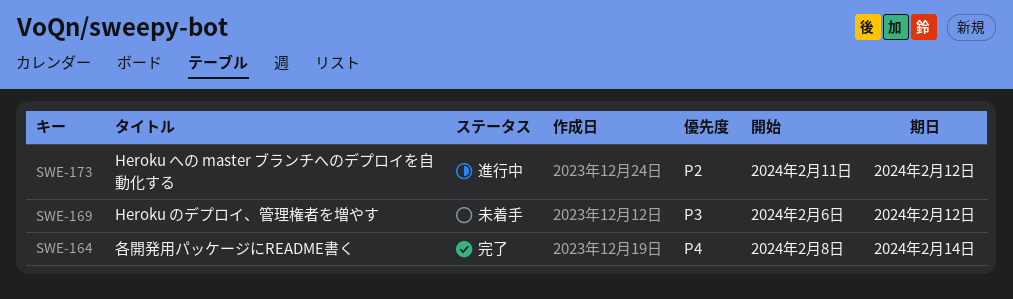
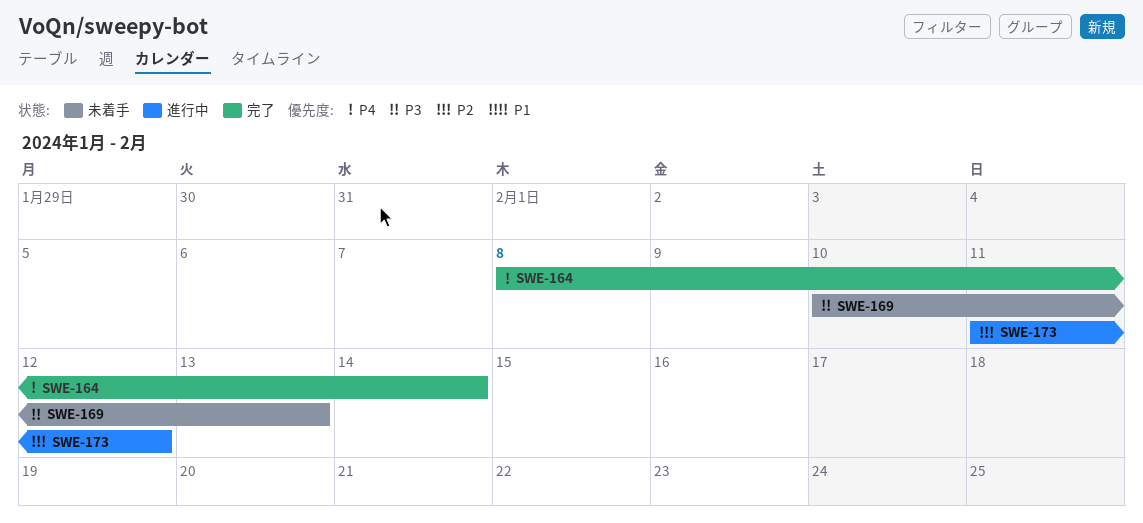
SWE-169, start: Feb 6 -> Feb 10
SWE-169, due: Feb 12 -> Feb 13

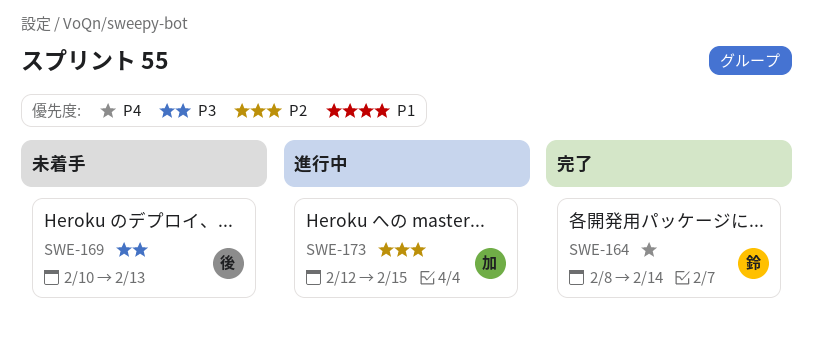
SWE-173, start: Feb 11 -> Feb 12
SWE-173, due: Feb 12 -> Feb 15

